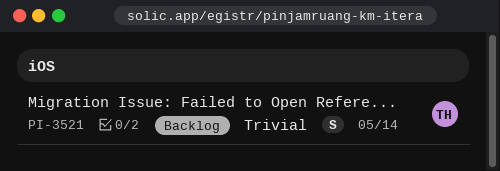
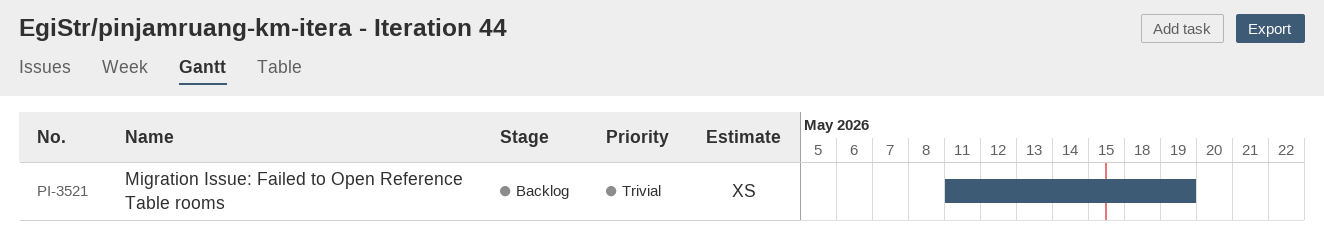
PI-3521, estimate: S -> XS
PI-3521, due: May 14 -> May 19

